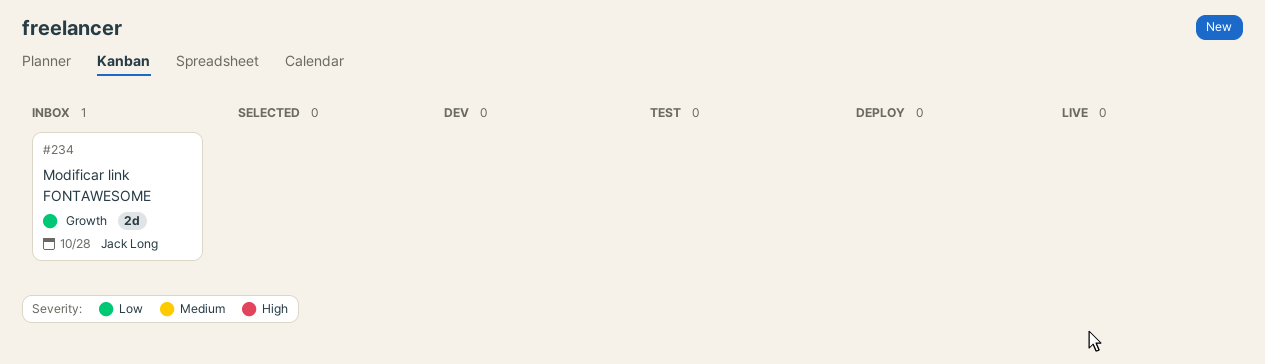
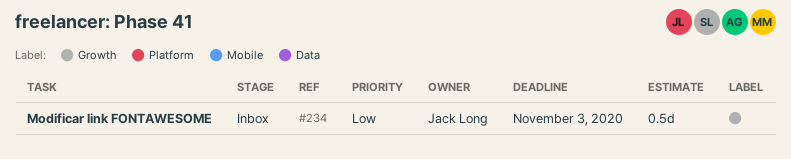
#234, estimate: 2d -> 0.5d
#234, due: Oct 28 -> Nov 3

